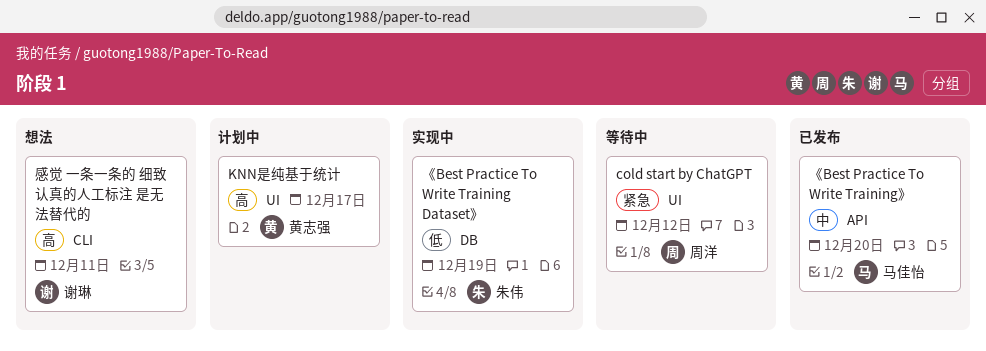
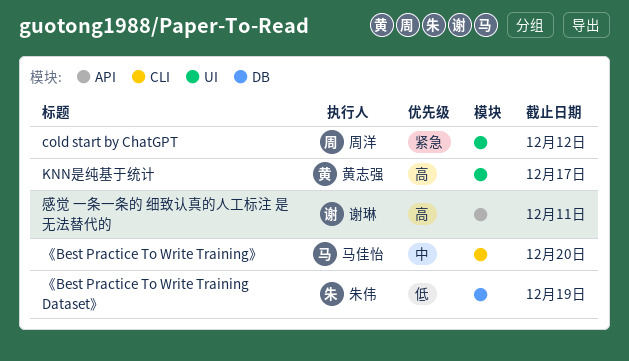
《Best Practice To Write Training》, label: API -> CLI
感觉 一条一条的 细致认真的人工标注 是无法替代的, label: CLI -> API

